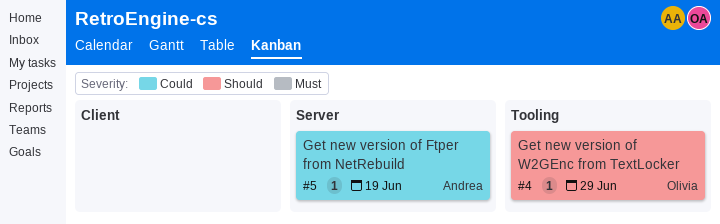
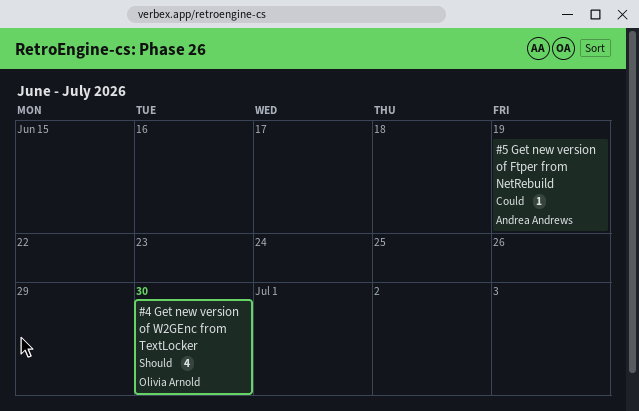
#4, estimate: 1 -> 4
#4, due: Jun 29 -> Jun 30

